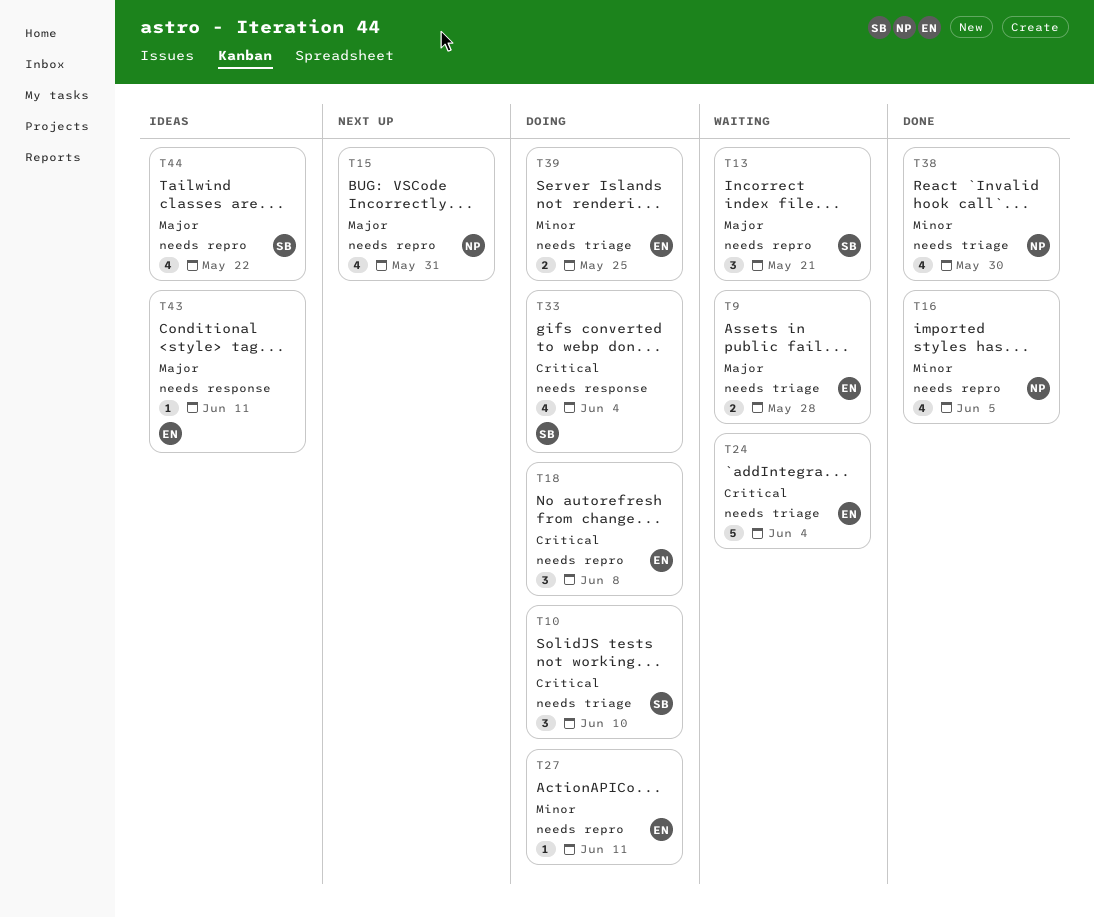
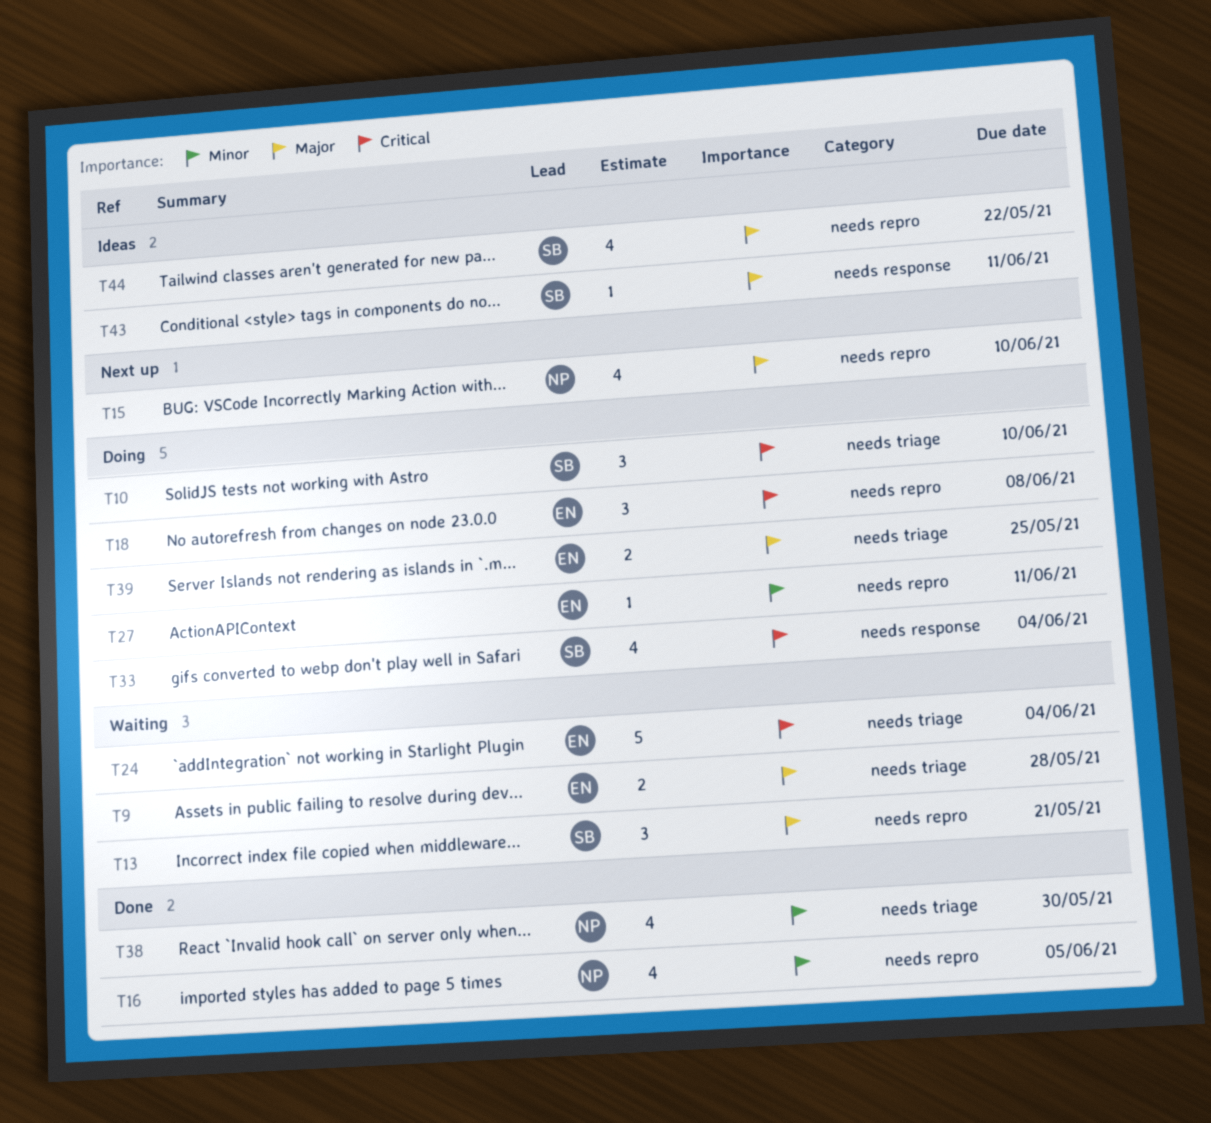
T15, due: May 31 -> Jun 10
T39, priority: Minor -> Major
T43, owner: EN -> SB

